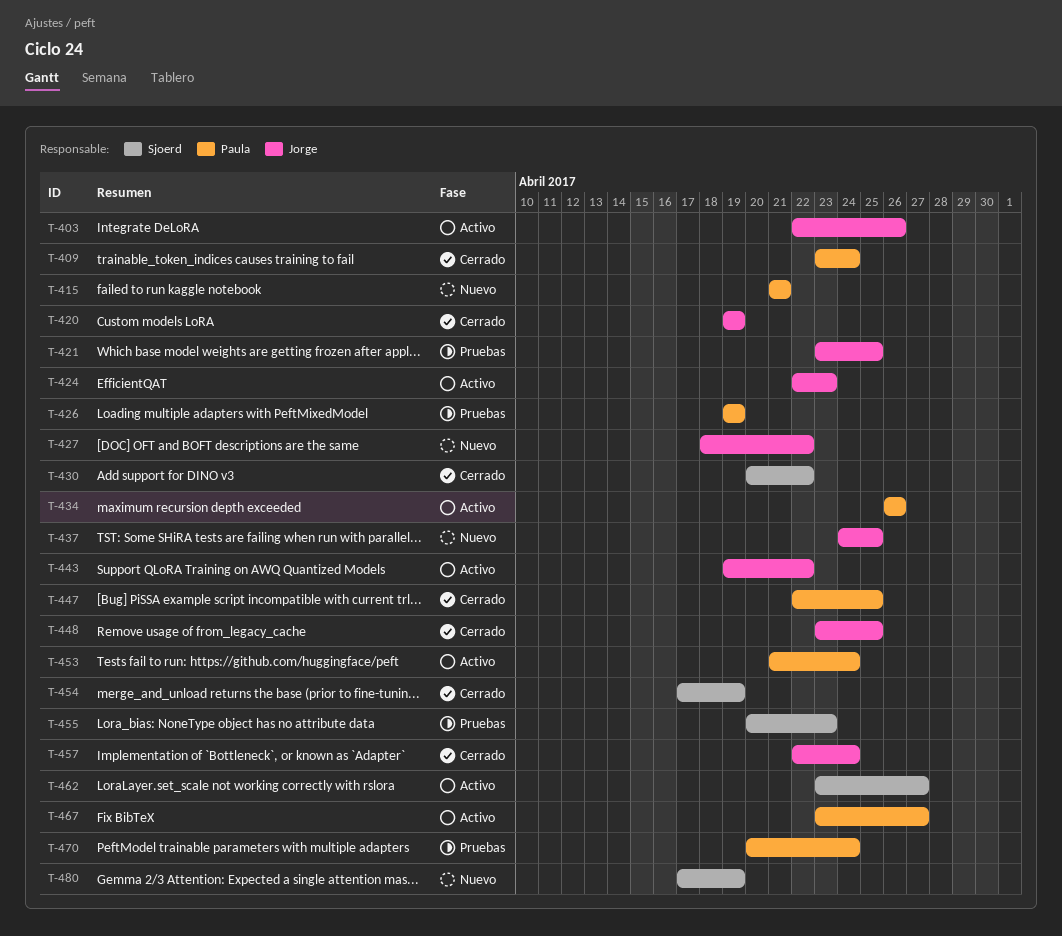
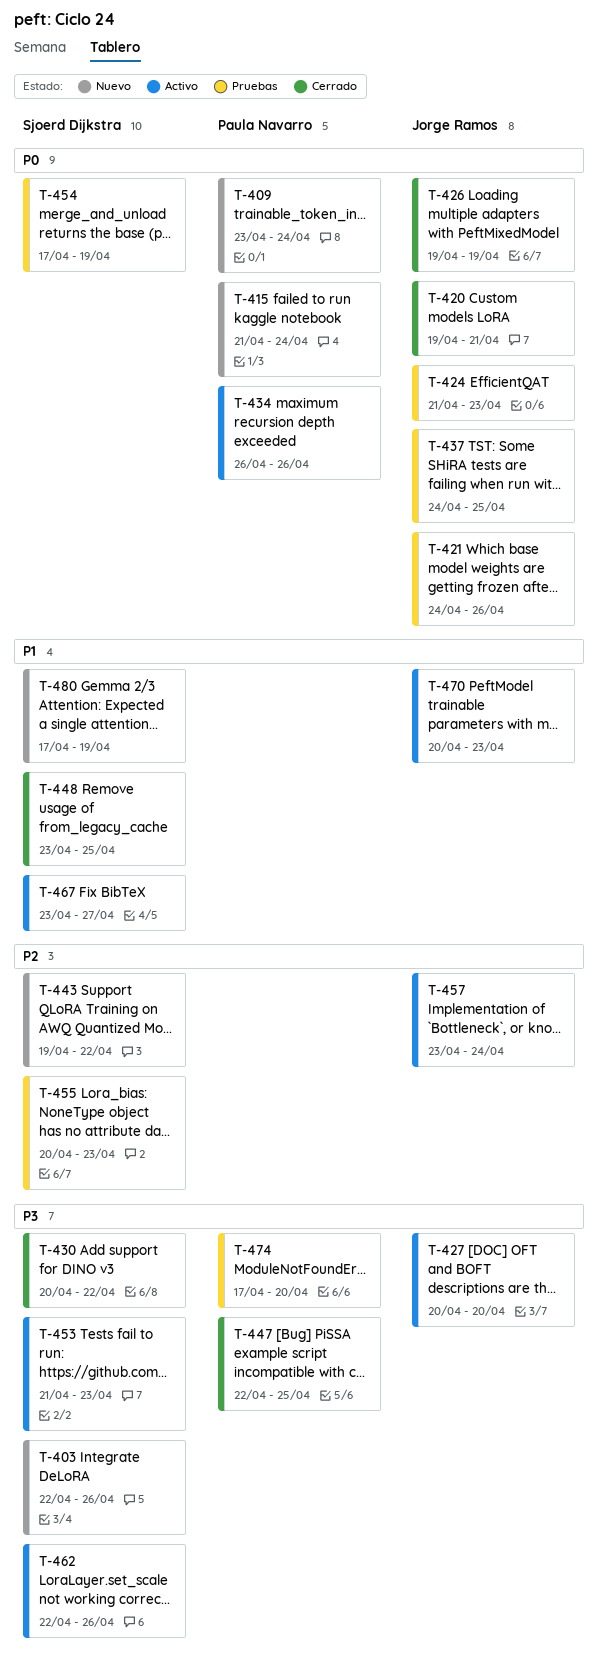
T-403, status: Activo -> Nuevo
T-403, owner: Jorge Ramos -> Sjoerd Dijkstra
T-409, status: Cerrado -> Nuevo
T-415, due: Apr 21 -> Apr 24
T-420, due: Apr 19 -> Apr 21
T-421, start: Apr 23 -> Apr 24
T-421, due: Apr 25 -> Apr 26
T-424, status: Activo -> Pruebas
T-424, start: Apr 22 -> Apr 21
T-426, status: Pruebas -> Cerrado
T-426, owner: Paula Navarro -> Jorge Ramos
T-427, status: Nuevo -> Activo
T-427, start: Apr 18 -> Apr 20
T-427, due: Apr 22 -> Apr 20
T-437, status: Nuevo -> Pruebas
T-443, status: Activo -> Nuevo
T-443, owner: Jorge Ramos -> Sjoerd Dijkstra
T-448, owner: Jorge Ramos -> Sjoerd Dijkstra
T-453, owner: Paula Navarro -> Sjoerd Dijkstra
T-453, due: Apr 24 -> Apr 23
T-454, status: Cerrado -> Pruebas
T-457, status: Cerrado -> Activo
T-457, start: Apr 22 -> Apr 23
T-462, start: Apr 23 -> Apr 22
T-462, due: Apr 27 -> Apr 26
T-467, owner: Paula Navarro -> Sjoerd Dijkstra
T-470, status: Pruebas -> Activo
T-470, owner: Paula Navarro -> Jorge Ramos
T-470, due: Apr 24 -> Apr 23
T-474: none -> present

